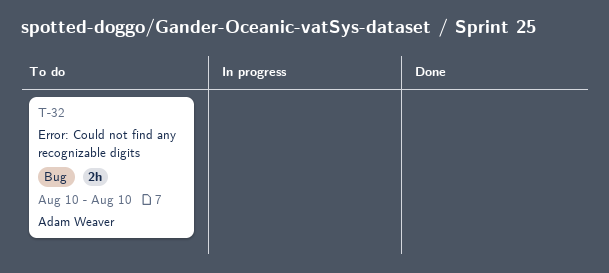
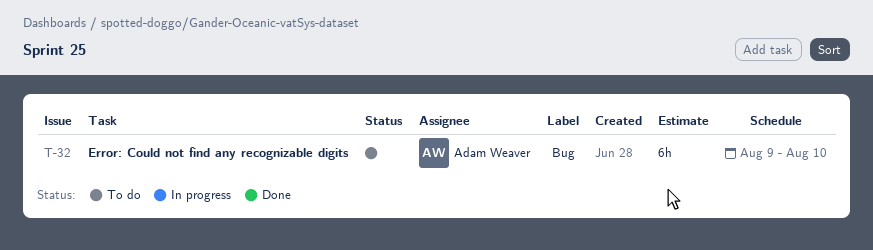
T-32, estimate: 2h -> 6h
T-32, start: Aug 10 -> Aug 9

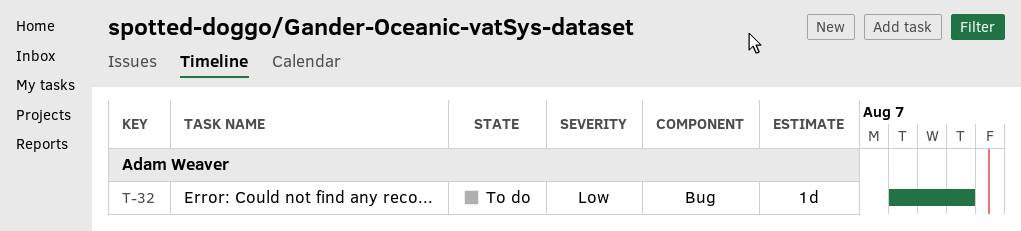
T-32, estimate: 6h -> 1d
T-32, start: Aug 9 -> Aug 8

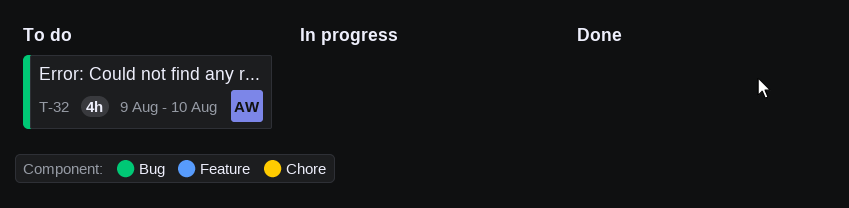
T-32, estimate: 1d -> 4h
T-32, start: Aug 8 -> Aug 9

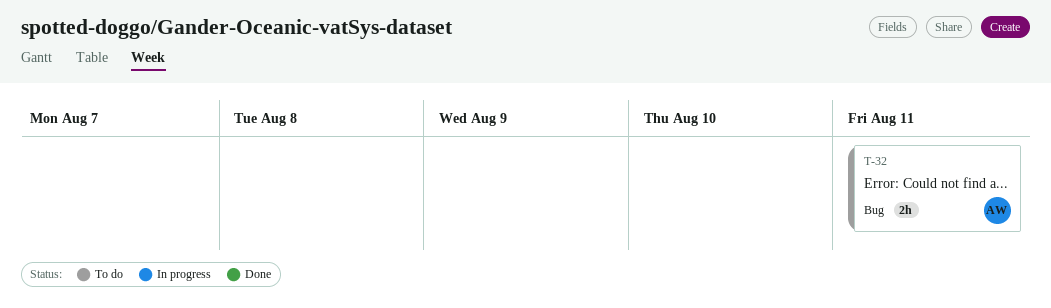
T-32, estimate: 4h -> 2h
T-32, due: Aug 10 -> Aug 11

